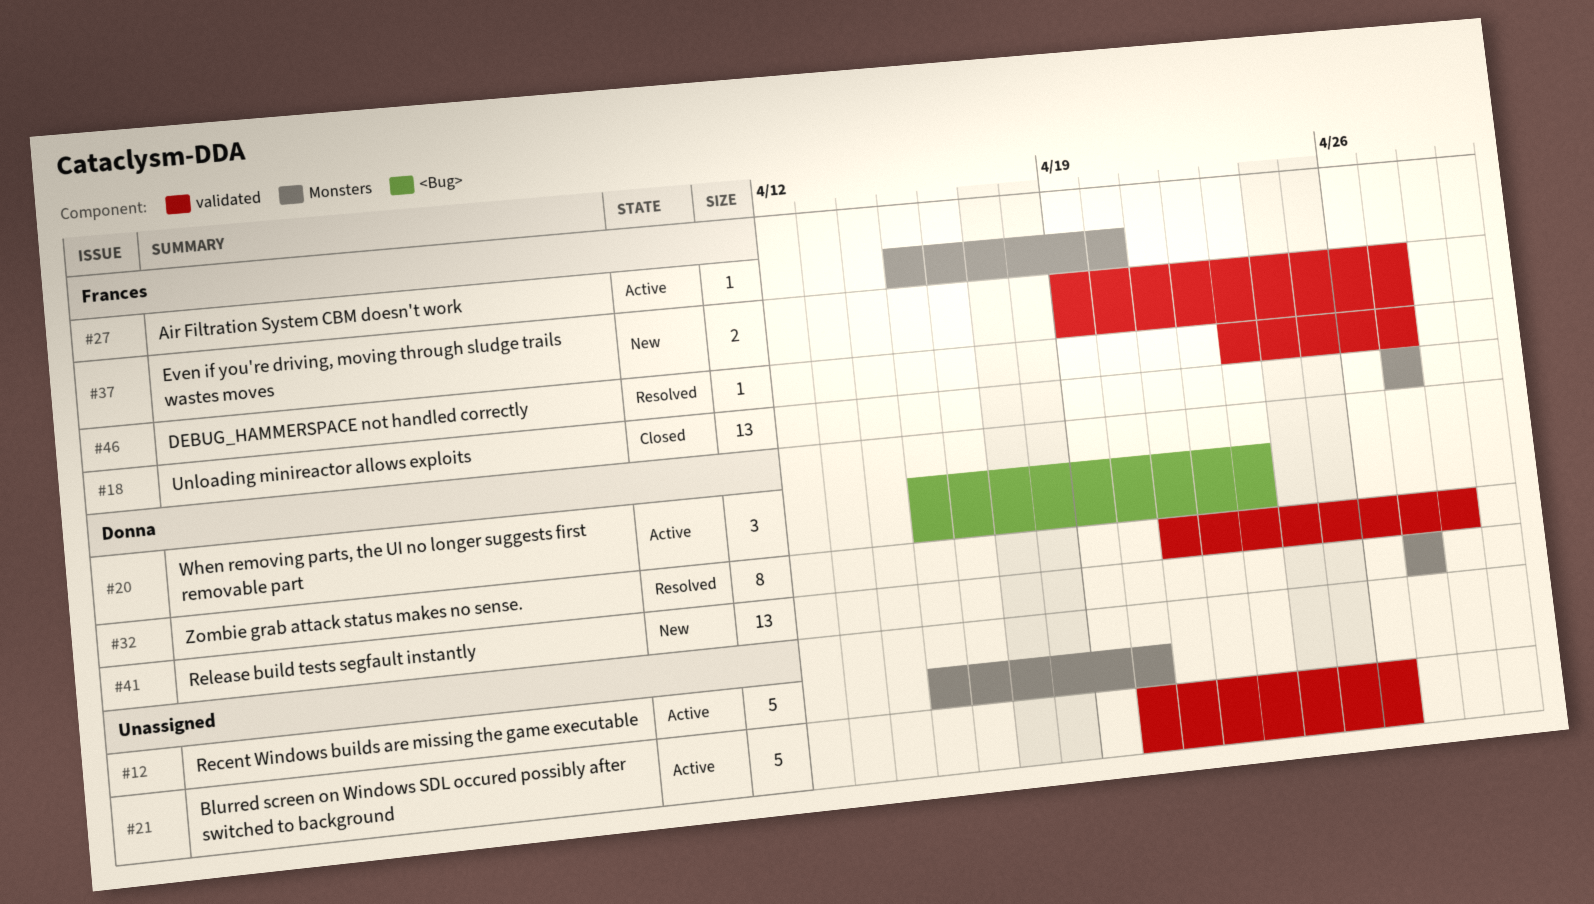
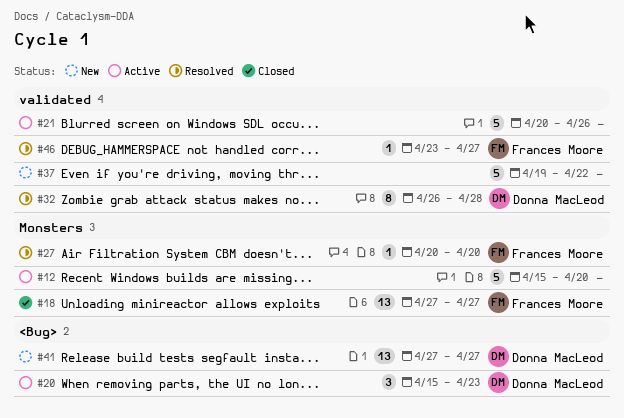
#27, status: Active -> Resolved
#27, start: Apr 15 -> Apr 20
#32, start: Apr 21 -> Apr 26
#37, owner: Frances Moore -> none
#37, estimate: 2 -> 5
#37, due: Apr 27 -> Apr 22
#41, label: Monsters -> <Bug>

